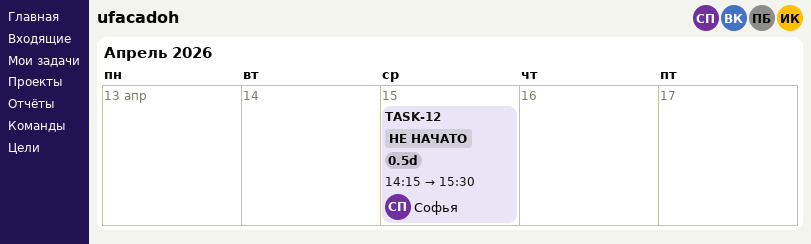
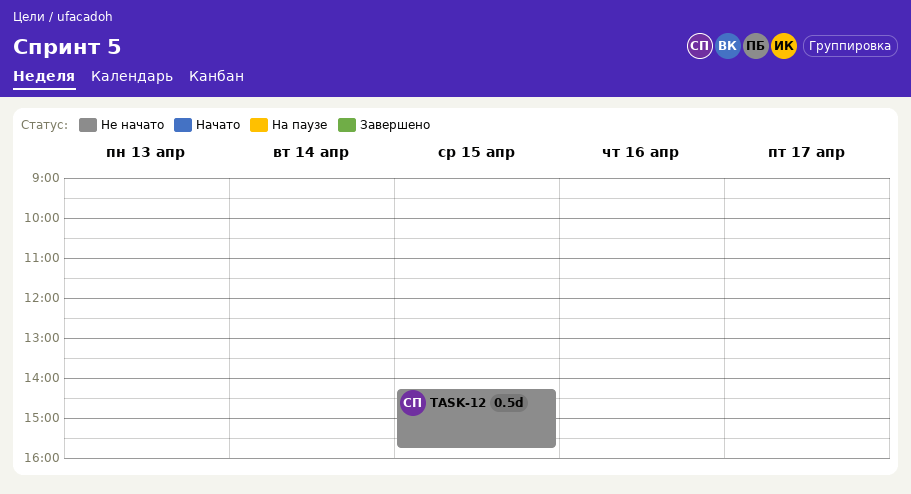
TASK-12, ends: 15:30 -> 15:45

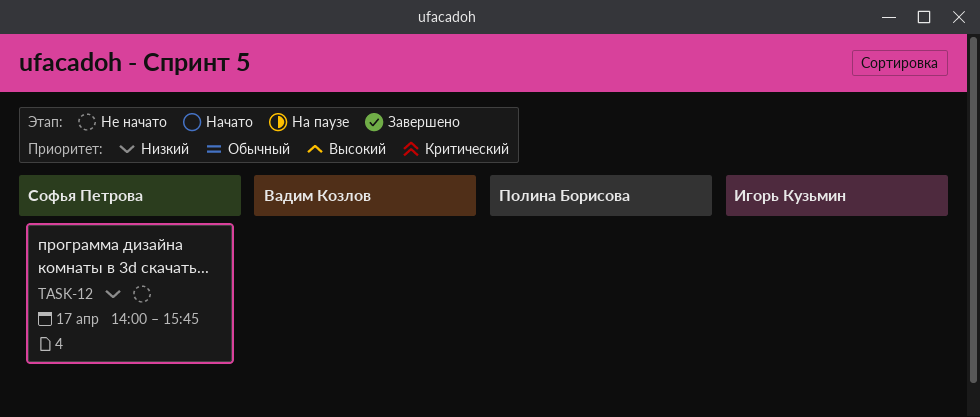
TASK-12, day: Apr 15 -> Apr 17
TASK-12, begins: 14:15 -> 14:00

